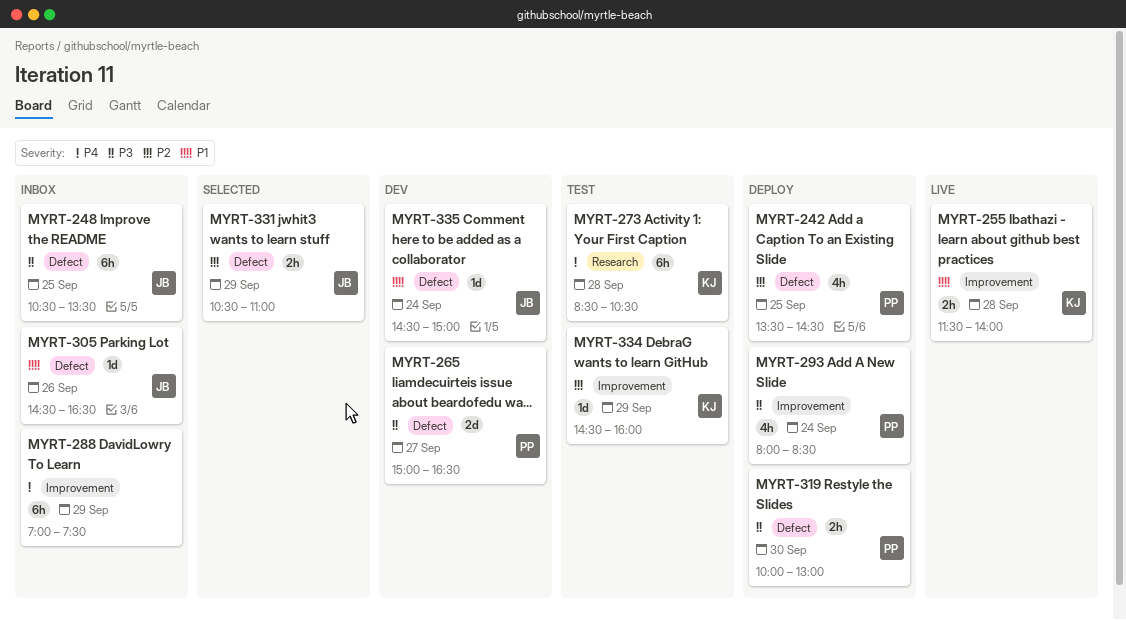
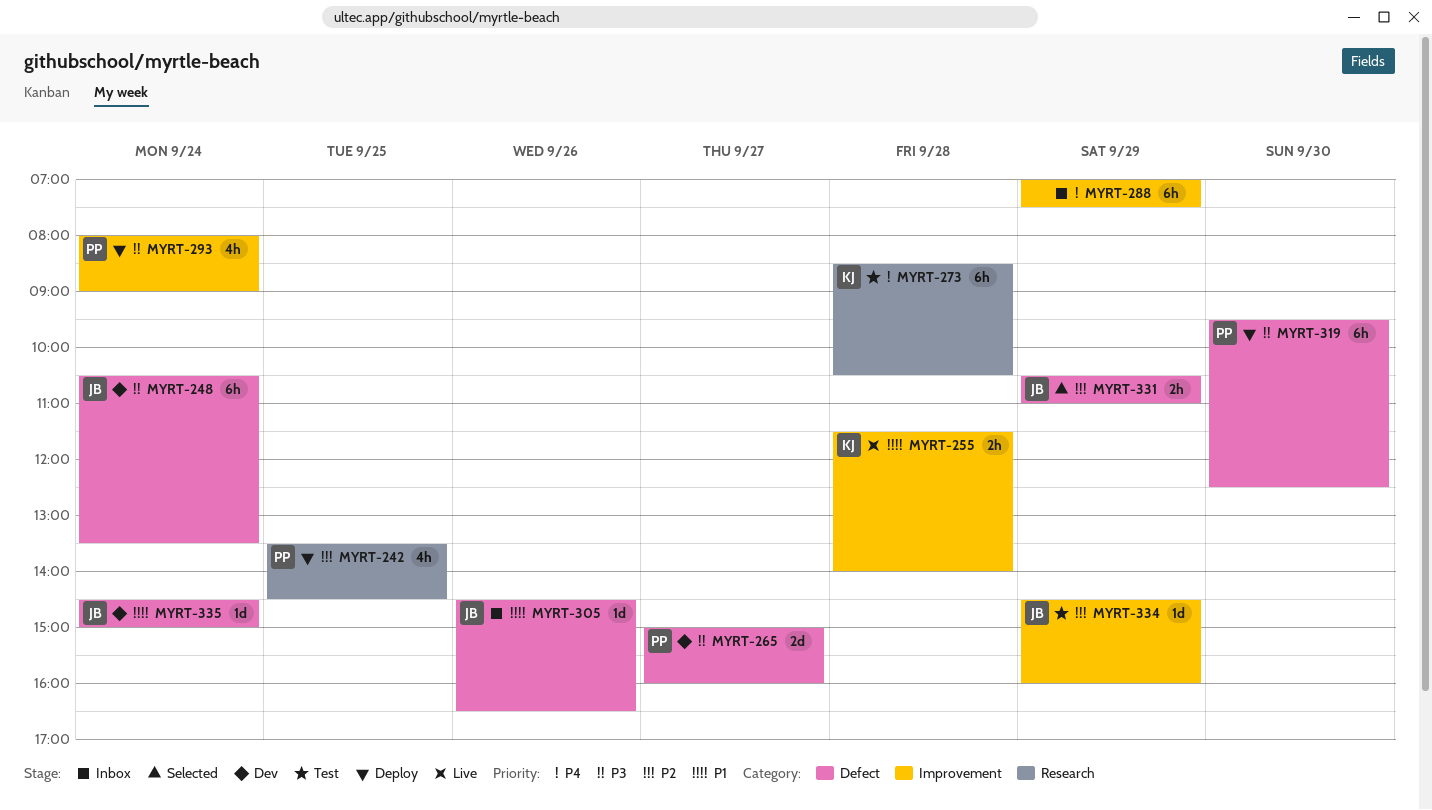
MYRT-242, label: Defect -> Research
MYRT-248, status: Inbox -> Dev
MYRT-248, day: Sep 25 -> Sep 24
MYRT-265, ends: 16:30 -> 16:00
MYRT-293, ends: 08:30 -> 09:00
MYRT-319, estimate: 2h -> 6h
MYRT-319, begins: 10:00 -> 09:30
MYRT-319, ends: 13:00 -> 12:30
MYRT-334, owner: KJ -> JB

